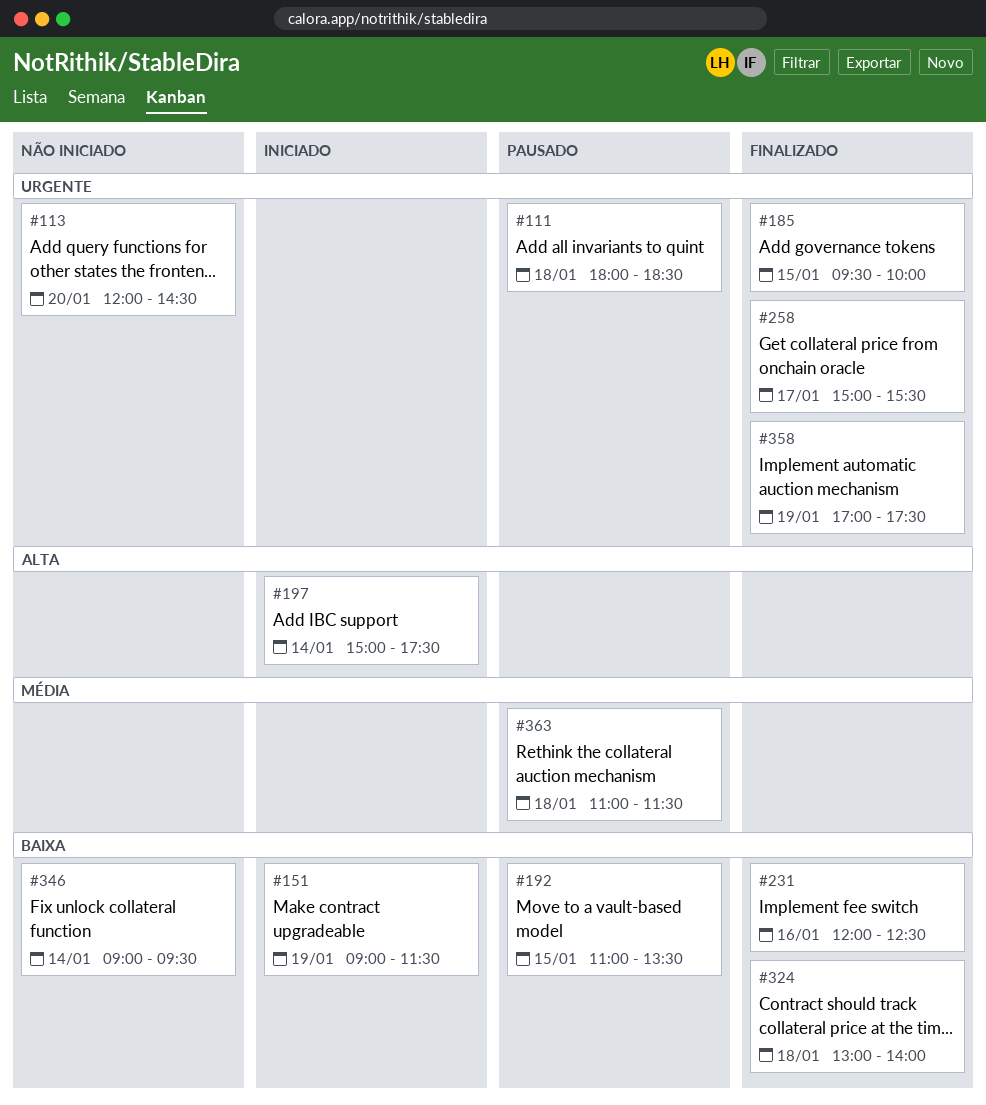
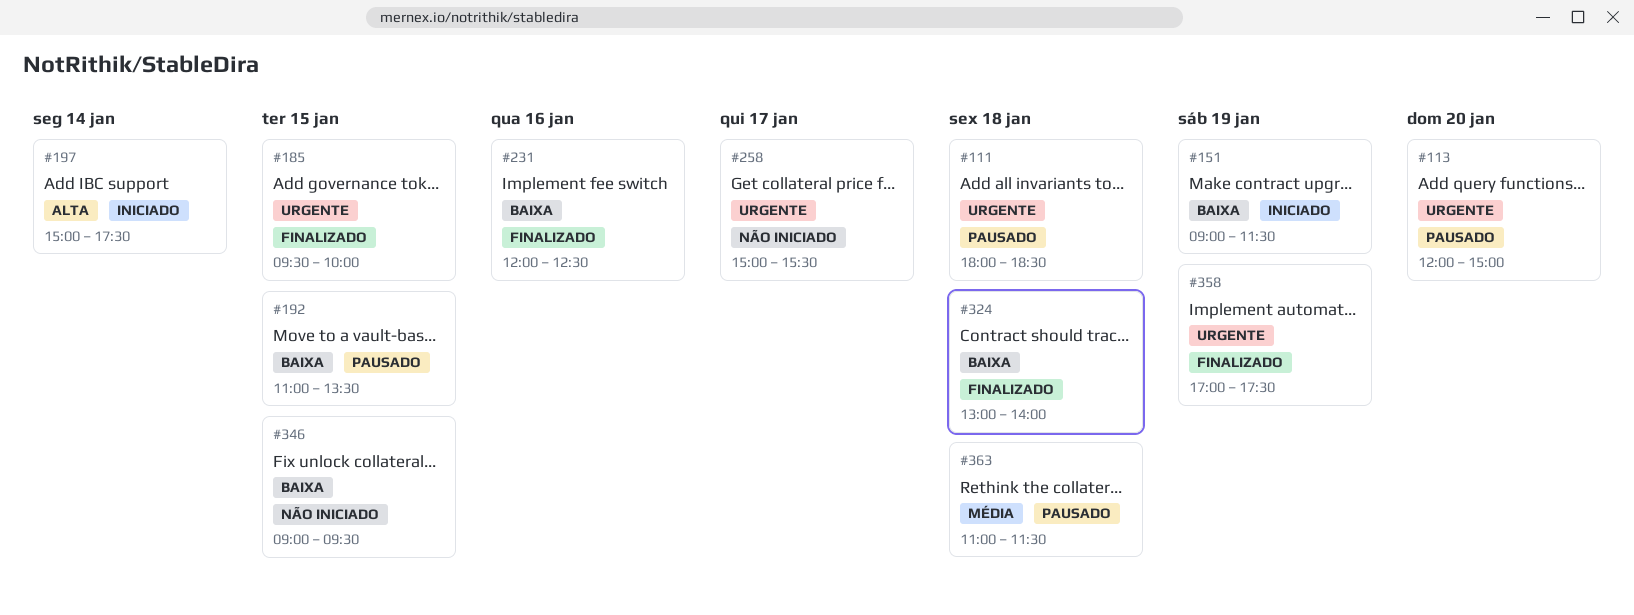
#113, status: Não iniciado -> Pausado
#113, ends: 14:30 -> 15:00
#258, status: Finalizado -> Não iniciado
#346, day: Jan 14 -> Jan 15

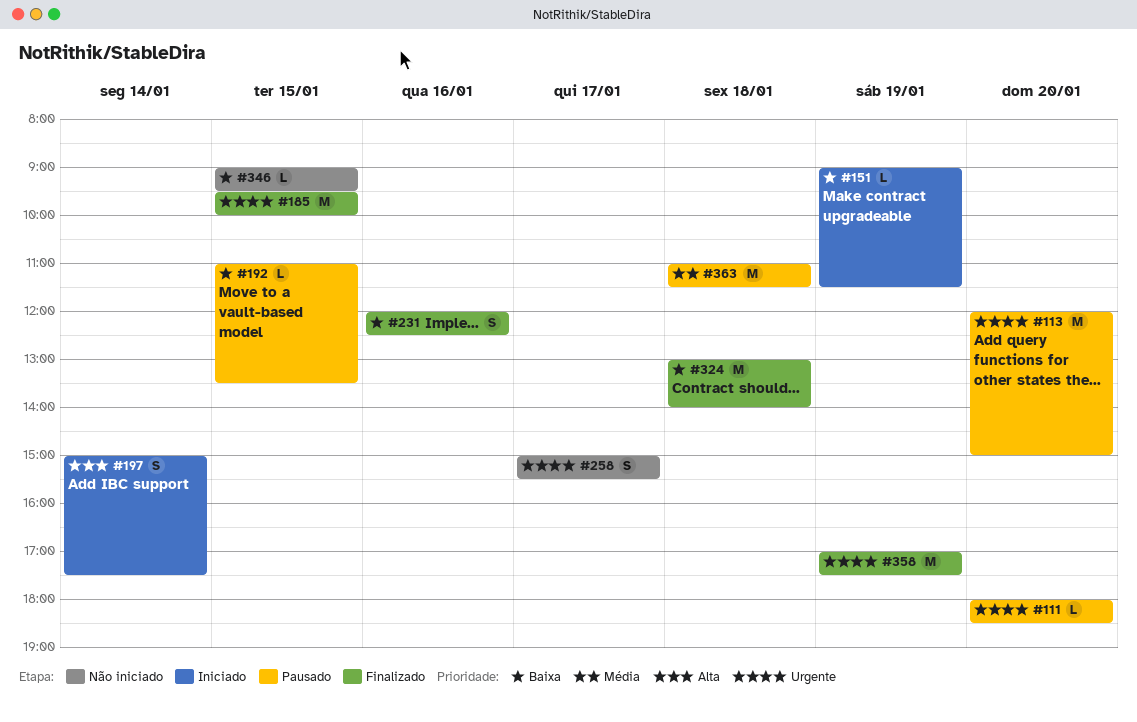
#111, day: Jan 18 -> Jan 20

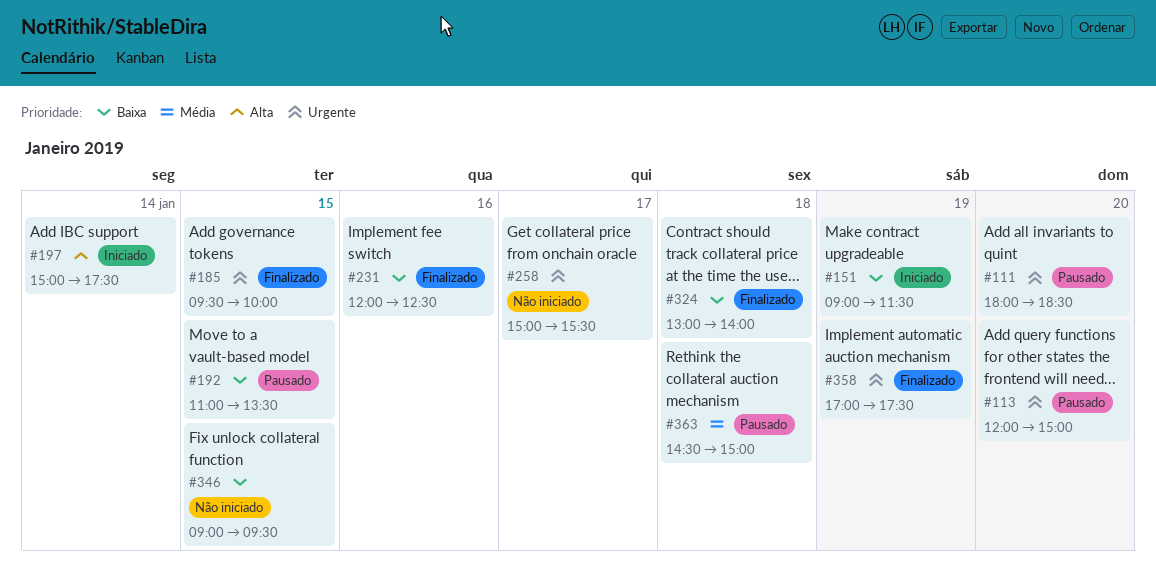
#363, begins: 11:00 -> 14:30
#363, ends: 11:30 -> 15:00

